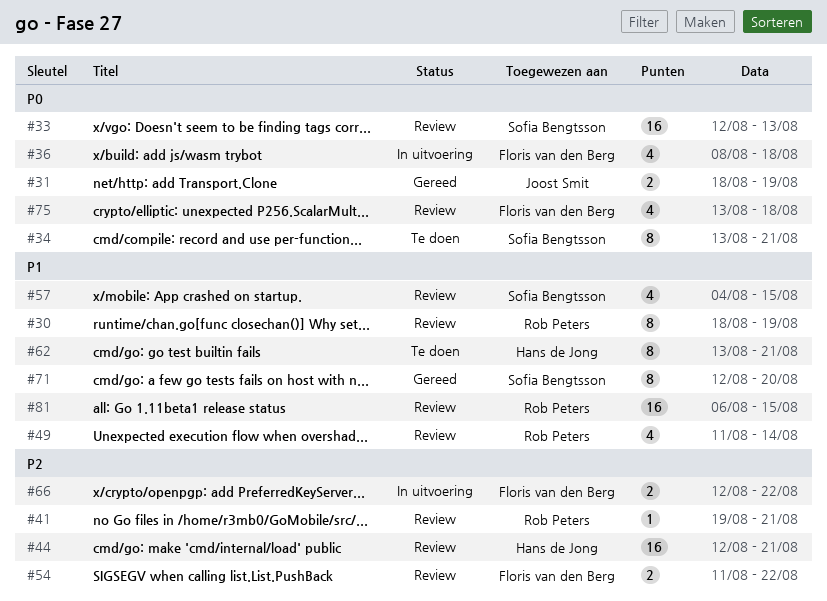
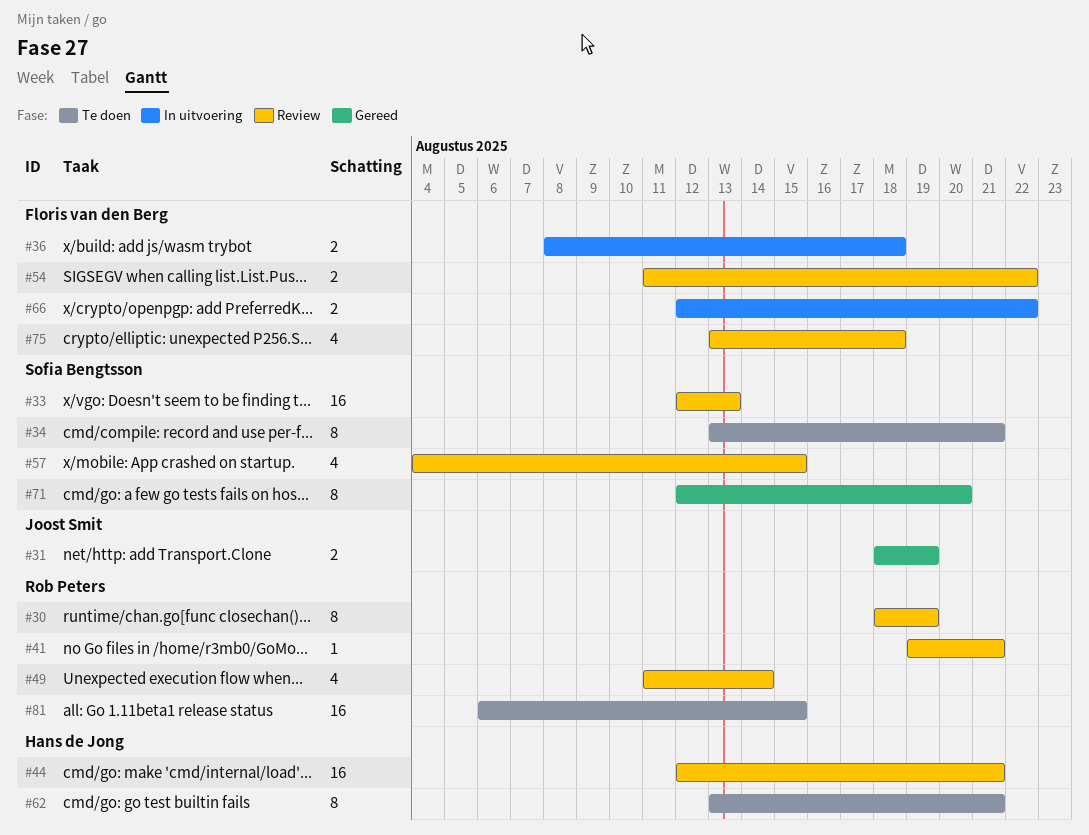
#36, estimate: 4 -> 2
#81, status: Review -> Te doen

